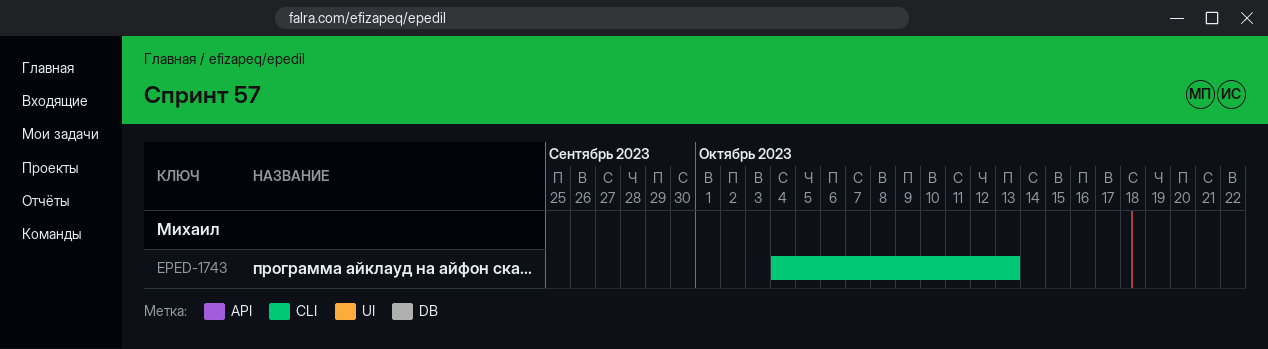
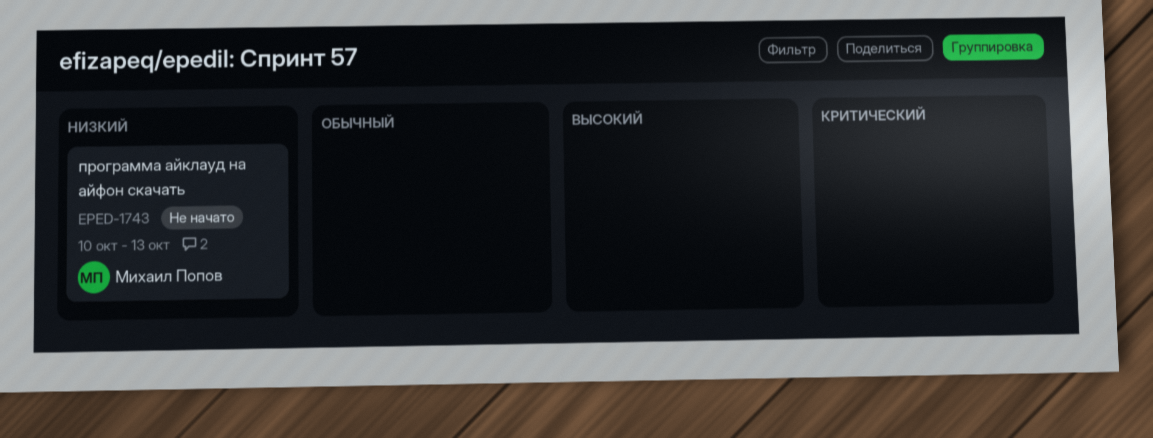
EPED-1743, start: Oct 4 -> Oct 10

